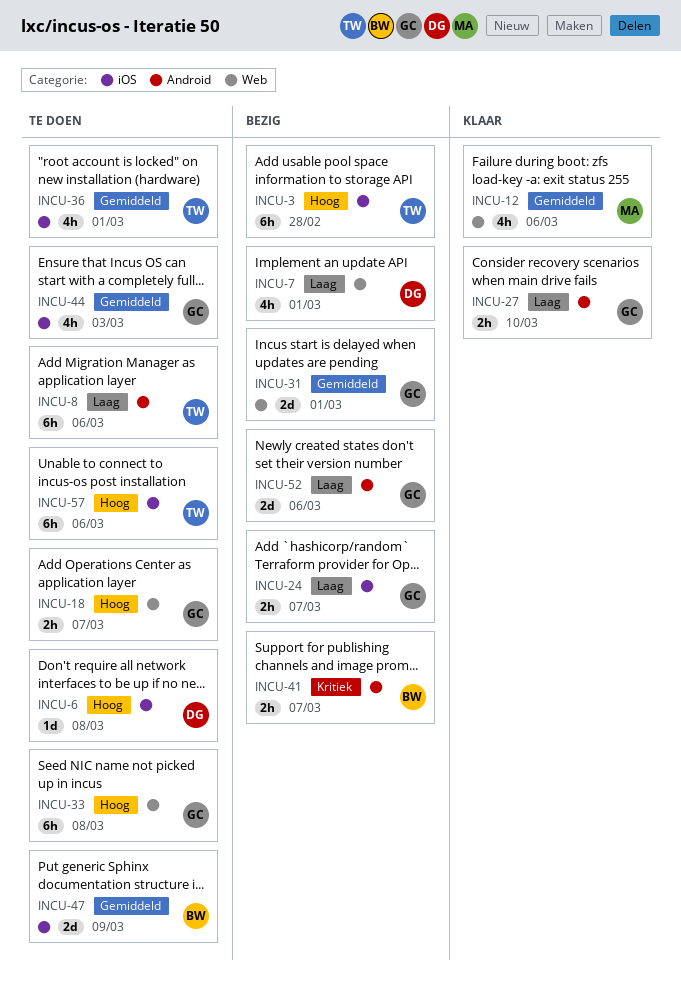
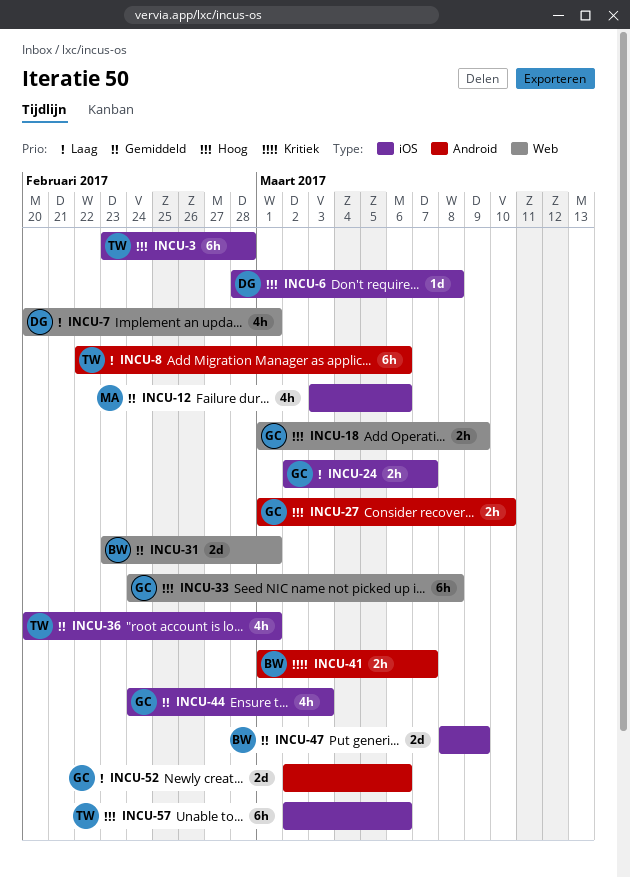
INCU-12, label: Web -> iOS
INCU-18, due: Mar 7 -> Mar 9
INCU-27, priority: Laag -> Hoog
INCU-31, owner: GC -> BW

